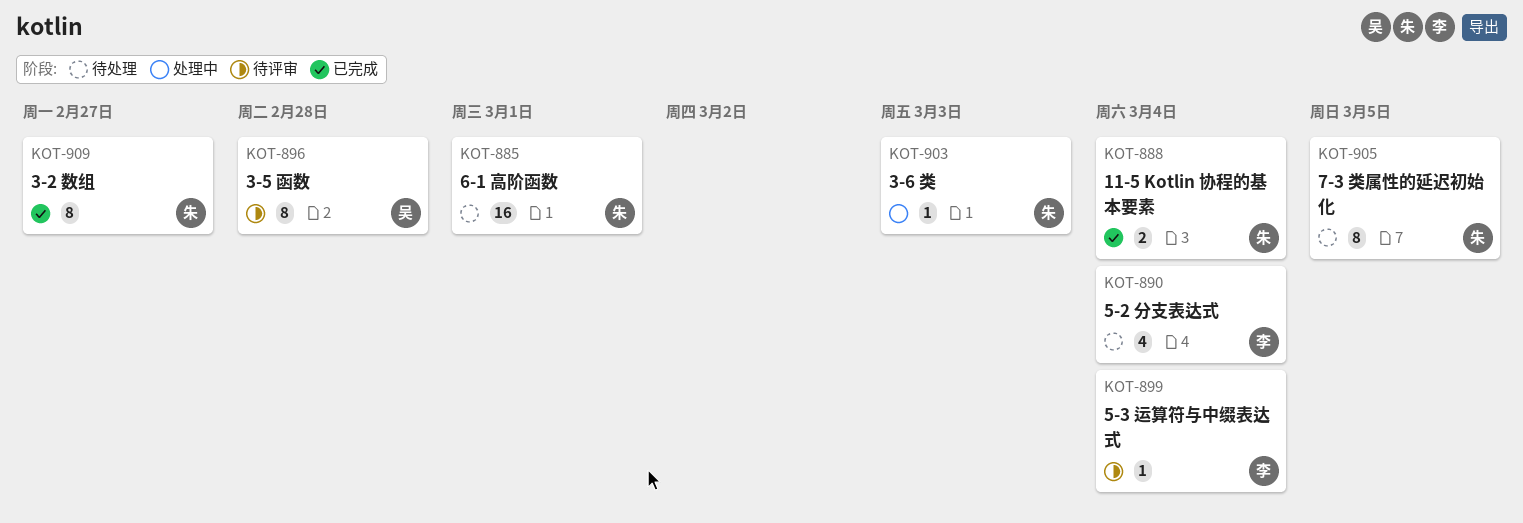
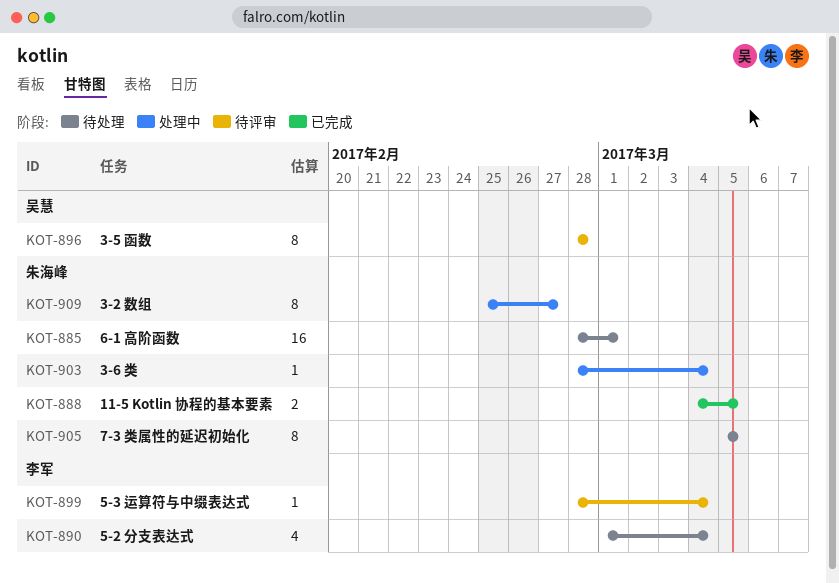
KOT-888, due: Mar 4 -> Mar 5
KOT-903, due: Mar 3 -> Mar 4
KOT-909, status: 已完成 -> 处理中

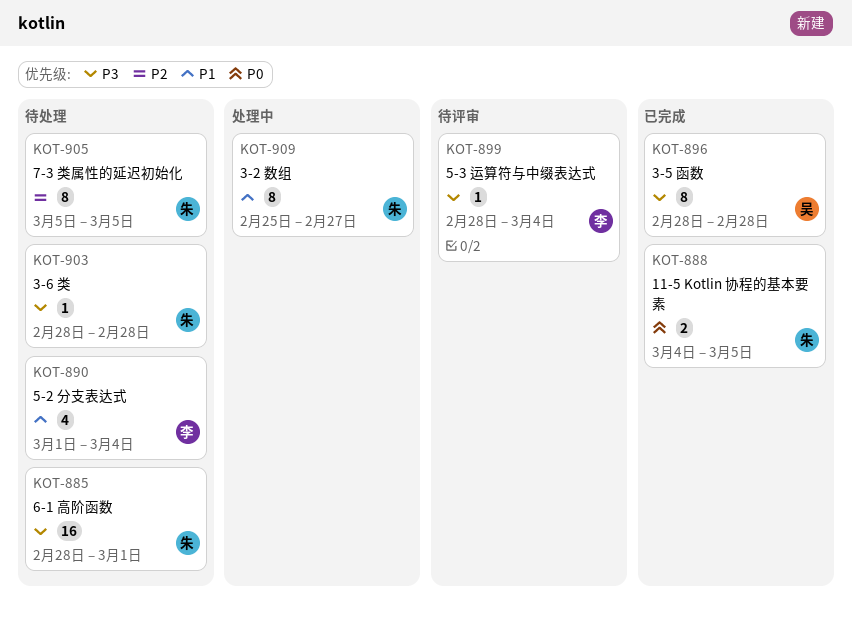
KOT-896, status: 待评审 -> 已完成
KOT-903, status: 处理中 -> 待处理
KOT-903, due: Mar 4 -> Feb 28

